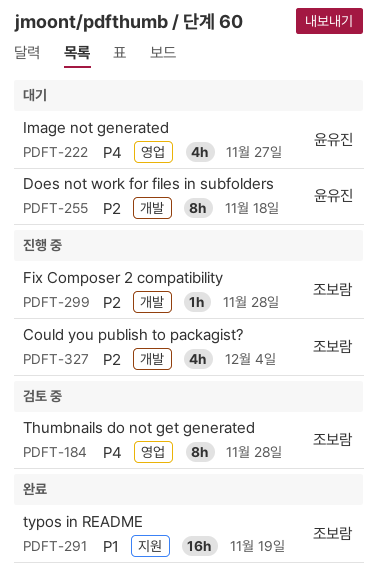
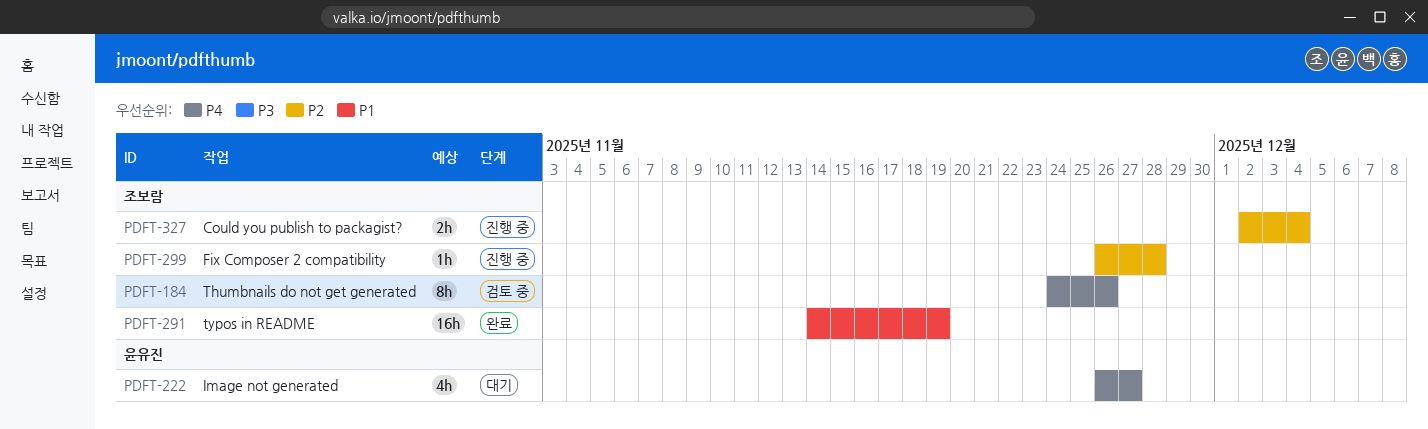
PDFT-184, due: Nov 28 -> Nov 26
PDFT-255: present -> none
PDFT-327, estimate: 4h -> 2h

